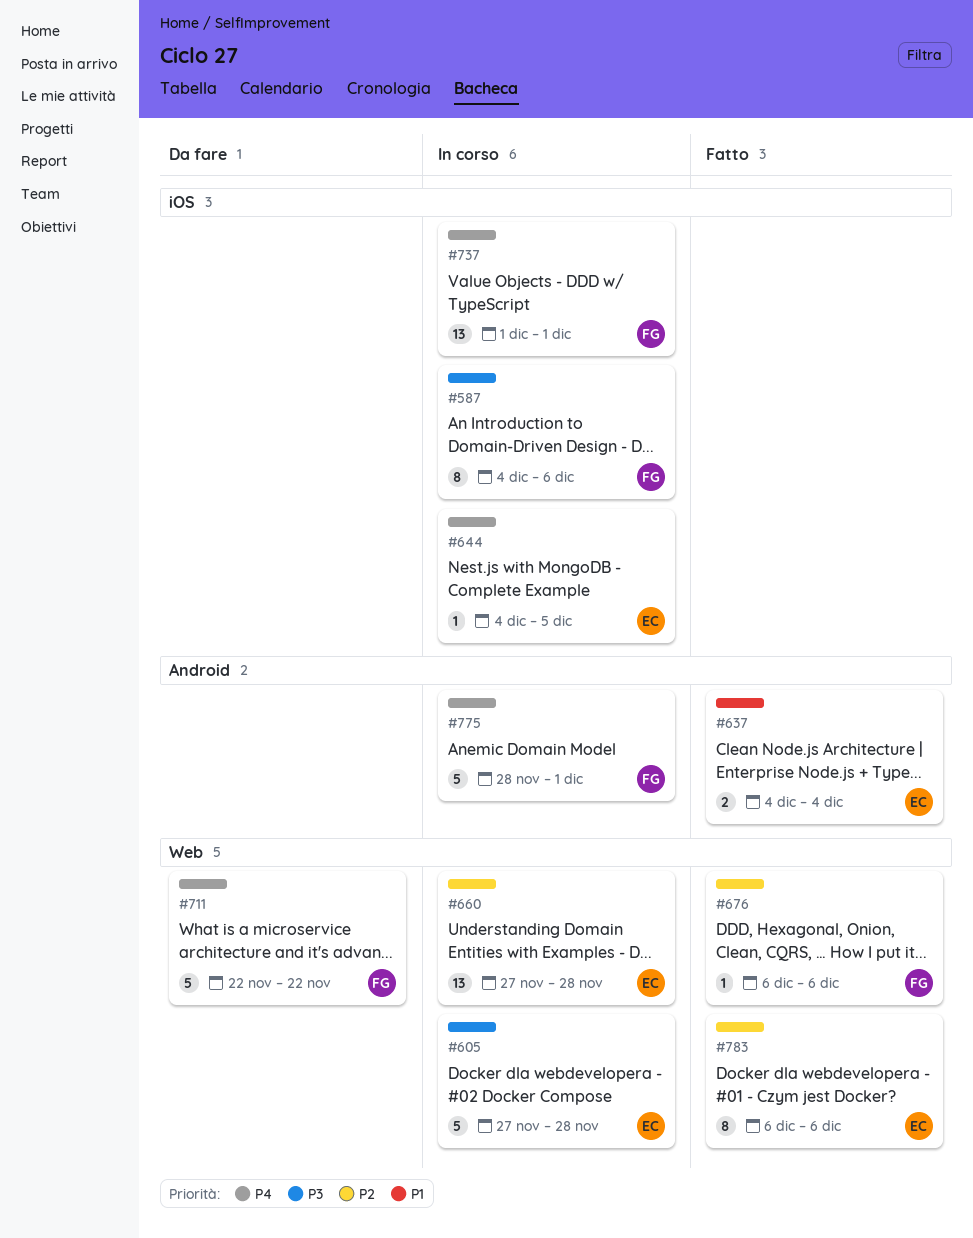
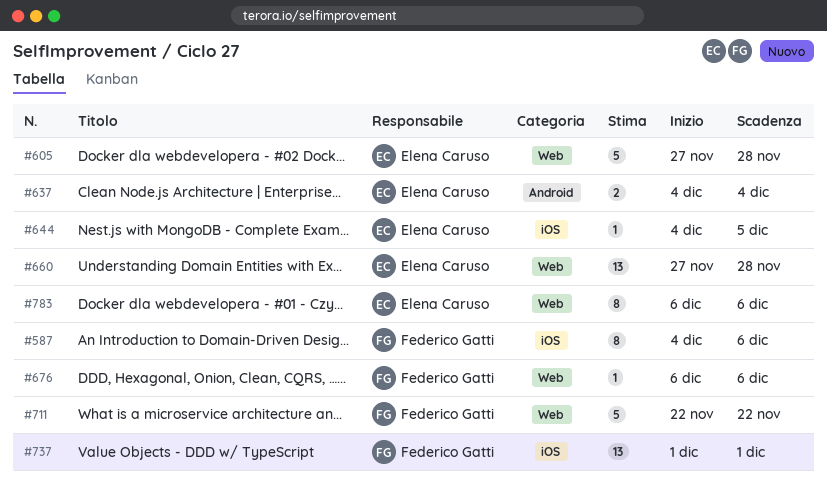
#775: present -> none

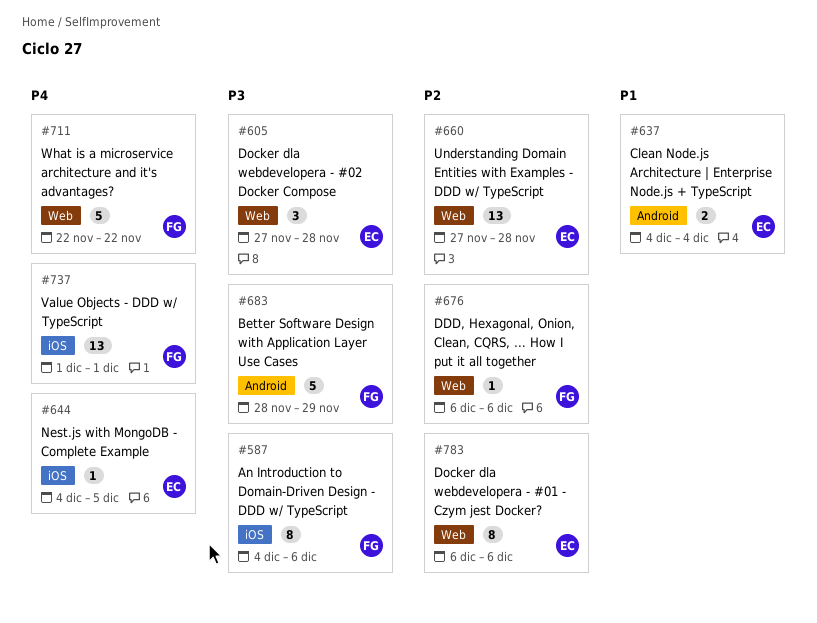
#605, estimate: 5 -> 3
#683: none -> present

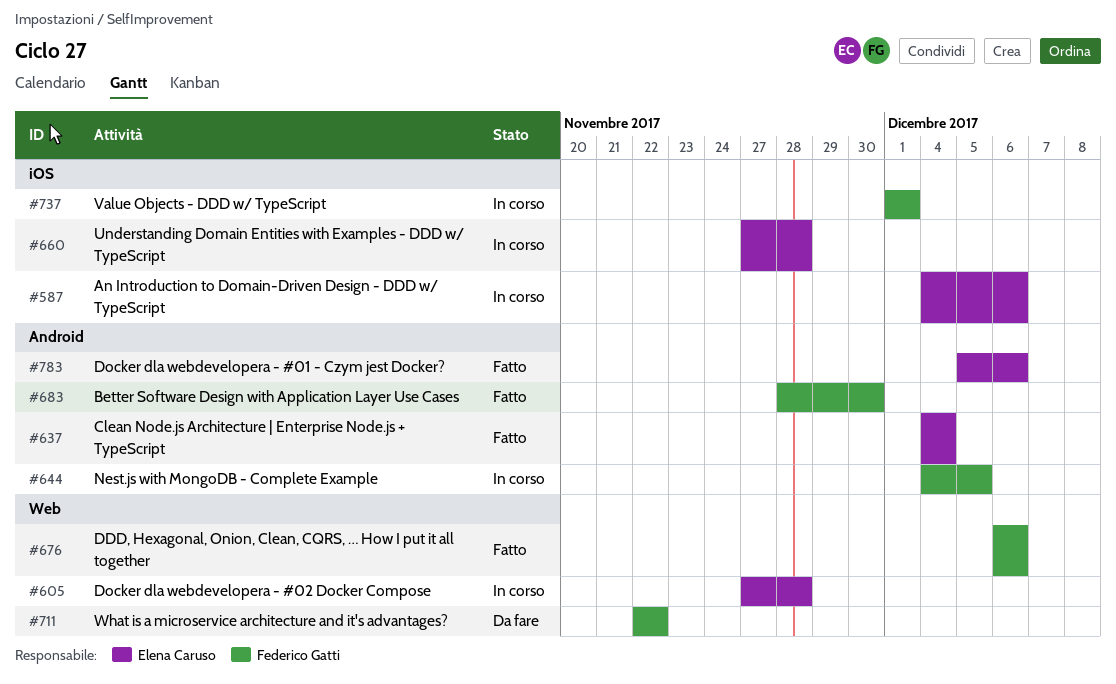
#587, owner: Federico Gatti -> Elena Caruso
#644, owner: Elena Caruso -> Federico Gatti
#644, label: iOS -> Android
#660, label: Web -> iOS
#683, due: Nov 29 -> Nov 30
#783, label: Web -> Android
#783, start: Dec 6 -> Dec 5

